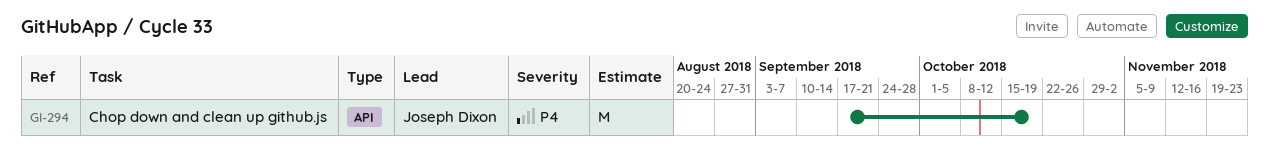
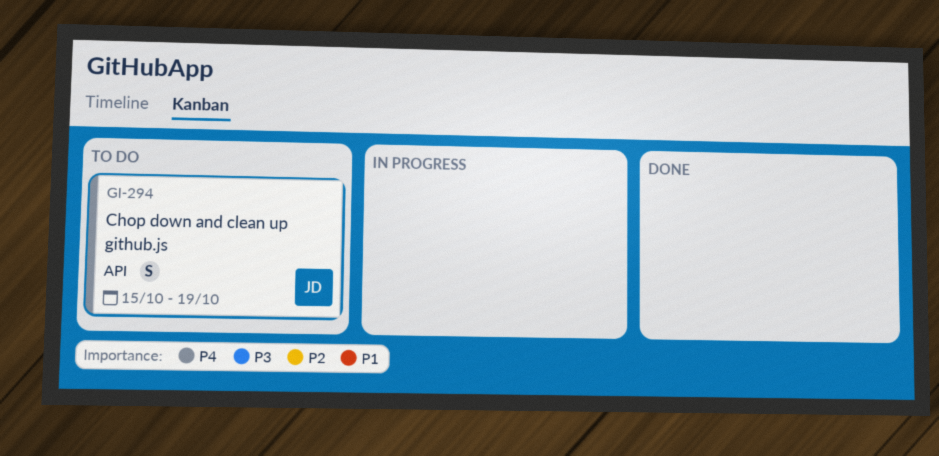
GI-294, estimate: M -> S
GI-294, start: Sep 17 -> Oct 15

